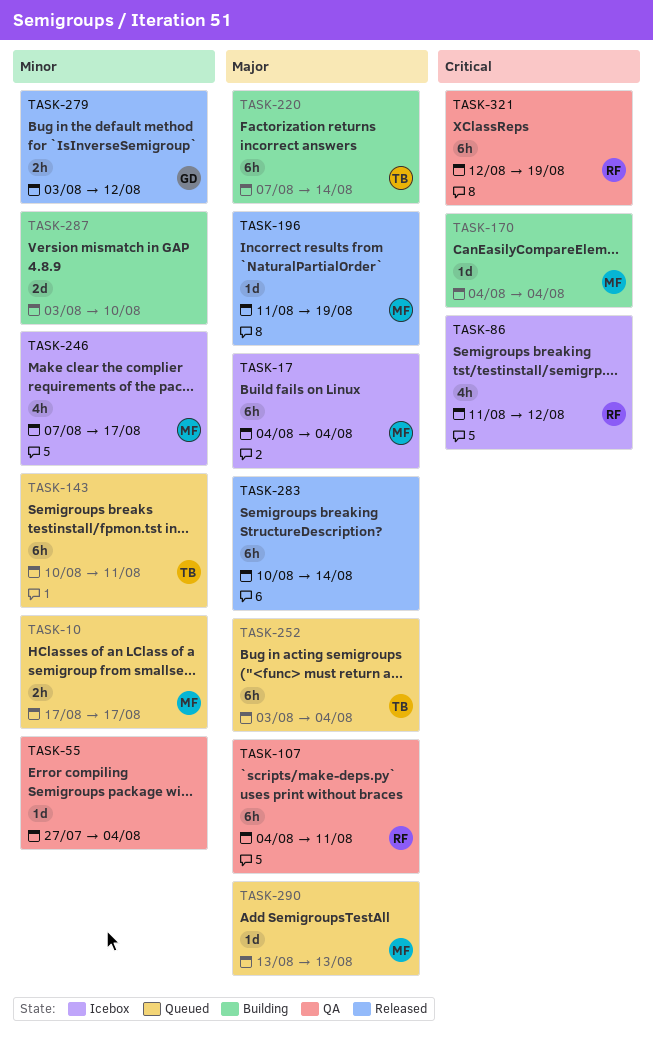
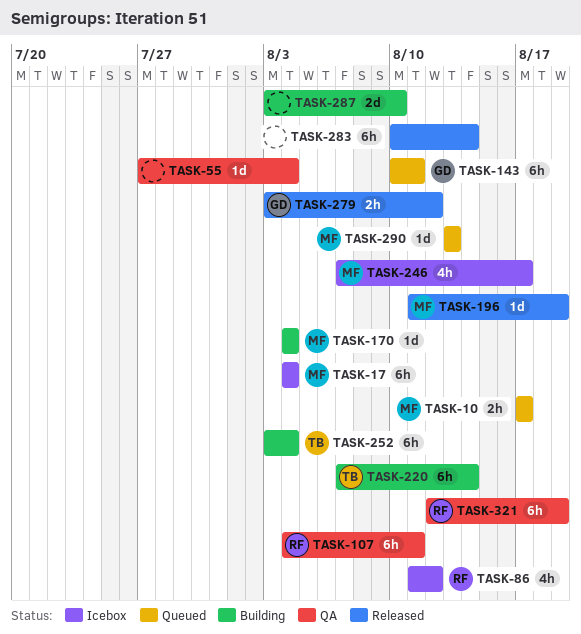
TASK-143, owner: TB -> GD
TASK-252, status: Queued -> Building

